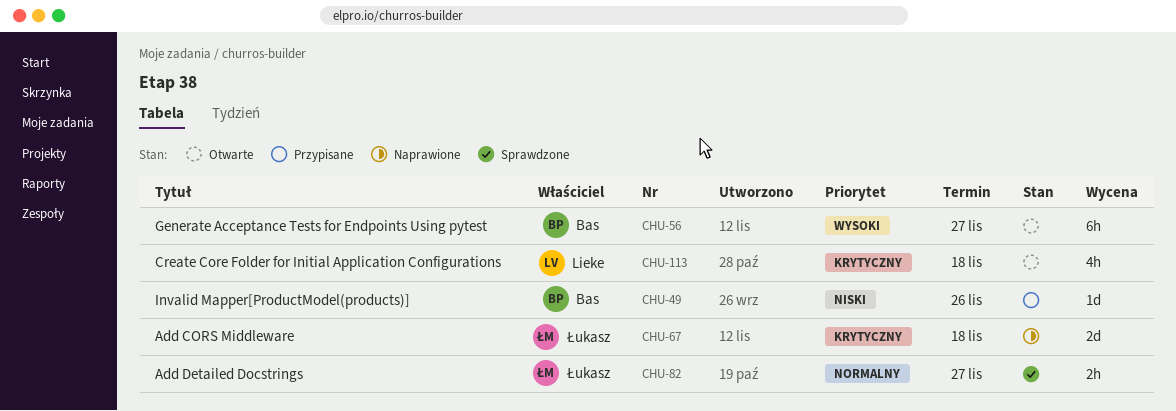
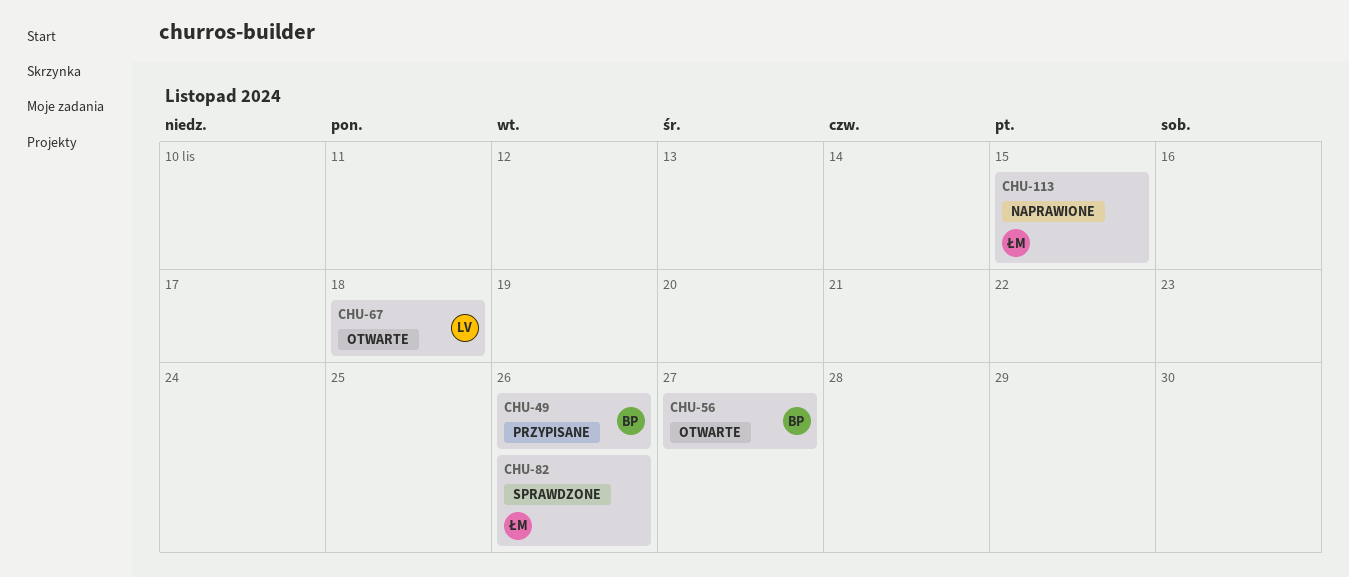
CHU-67, status: Naprawione -> Otwarte
CHU-67, owner: Łukasz -> Lieke
CHU-82, due: Nov 27 -> Nov 26
CHU-113, status: Otwarte -> Naprawione
CHU-113, owner: Lieke -> Łukasz
CHU-113, due: Nov 18 -> Nov 15

